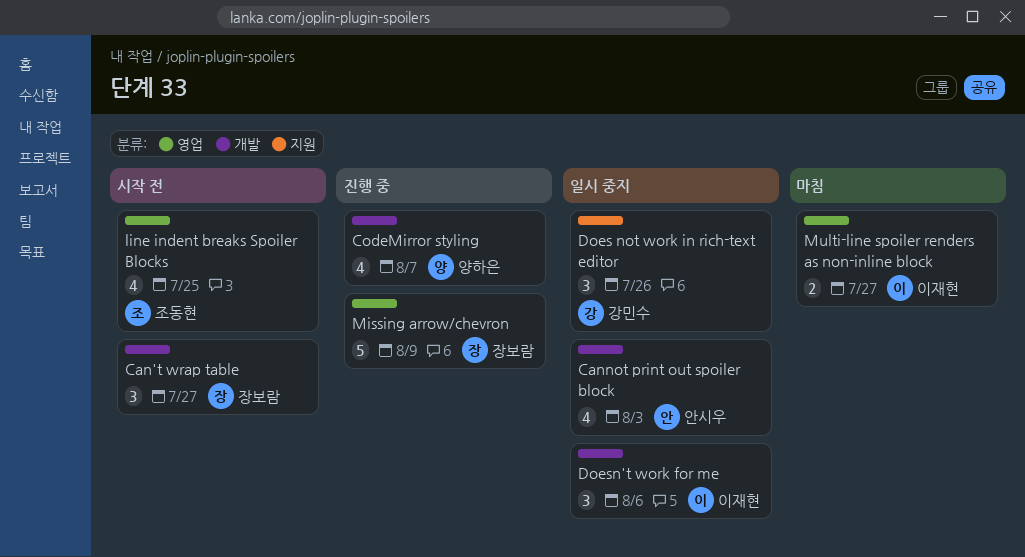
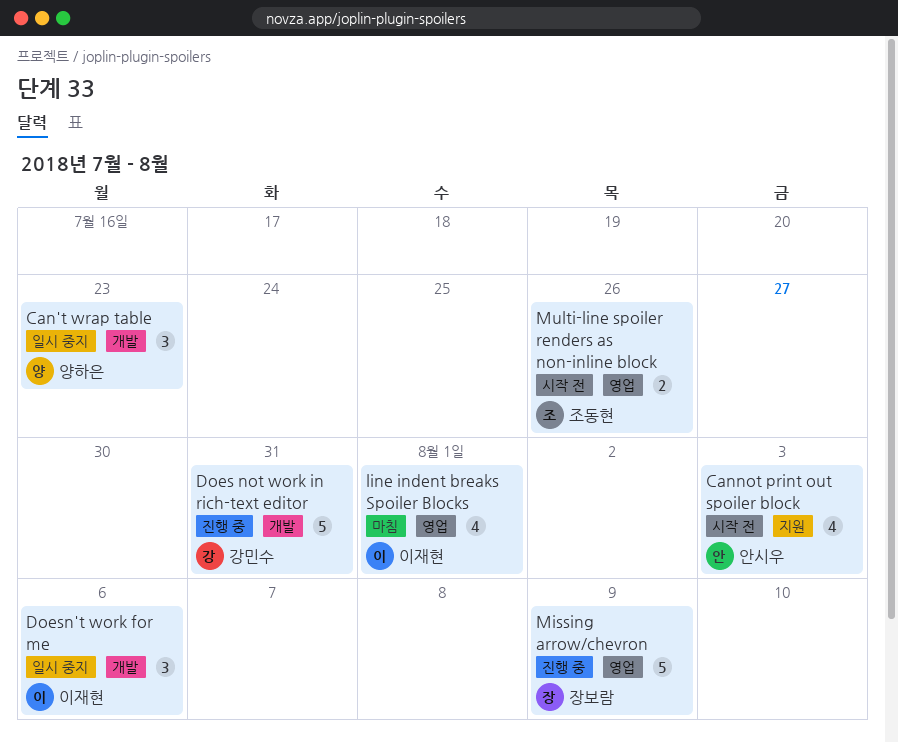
Can't wrap table, status: 시작 전 -> 일시 중지
Can't wrap table, owner: 장보람 -> 양하은
Can't wrap table, due: Jul 27 -> Jul 23
Cannot print out spoiler block, status: 일시 중지 -> 시작 전
Cannot print out spoiler block, label: 개발 -> 지원
CodeMirror styling: present -> none
Does not work in rich-text editor, status: 일시 중지 -> 진행 중
Does not work in rich-text editor, label: 지원 -> 개발
Does not work in rich-text editor, estimate: 3 -> 5
Does not work in rich-text editor, due: Jul 26 -> Jul 31
line indent breaks Spoiler Blocks, status: 시작 전 -> 마침
line indent breaks Spoiler Blocks, owner: 조동현 -> 이재현
line indent breaks Spoiler Blocks, due: Jul 25 -> Aug 1
Multi-line spoiler renders as non-inline block, status: 마침 -> 시작 전
Multi-line spoiler renders as non-inline block, owner: 이재현 -> 조동현
Multi-line spoiler renders as non-inline block, due: Jul 27 -> Jul 26

